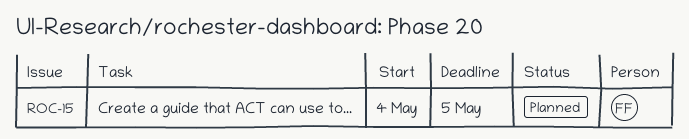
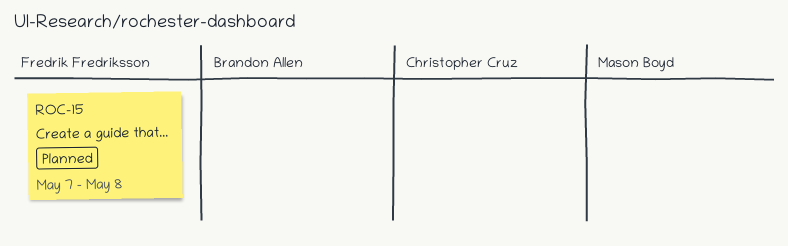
ROC-15, start: May 4 -> May 7
ROC-15, due: May 5 -> May 8

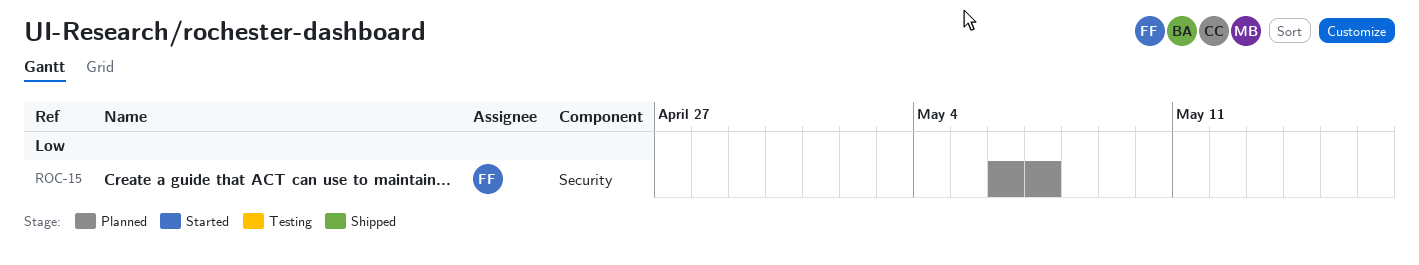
ROC-15, start: May 7 -> May 6
ROC-15, due: May 8 -> May 7

